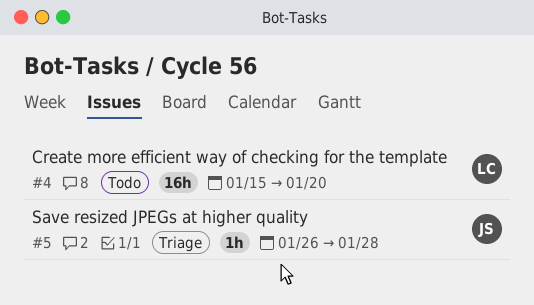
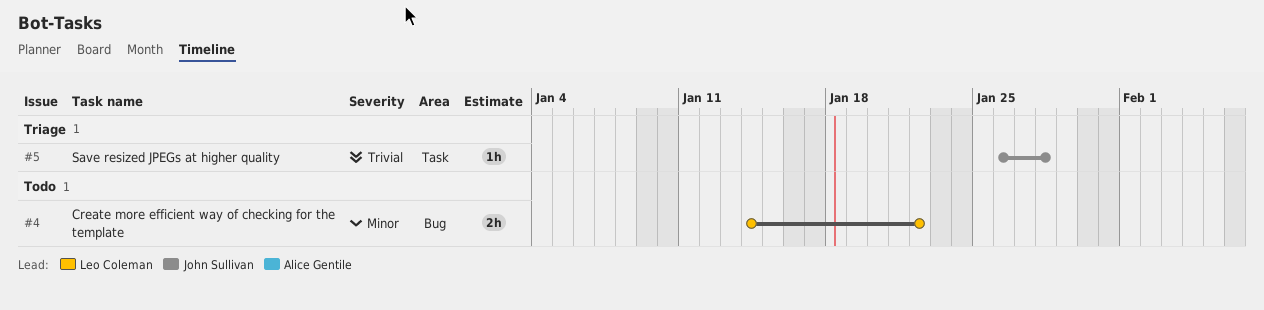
#4, estimate: 16h -> 2h
#4, start: Jan 15 -> Jan 14
#4, due: Jan 20 -> Jan 22

